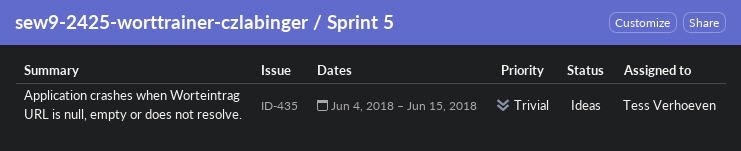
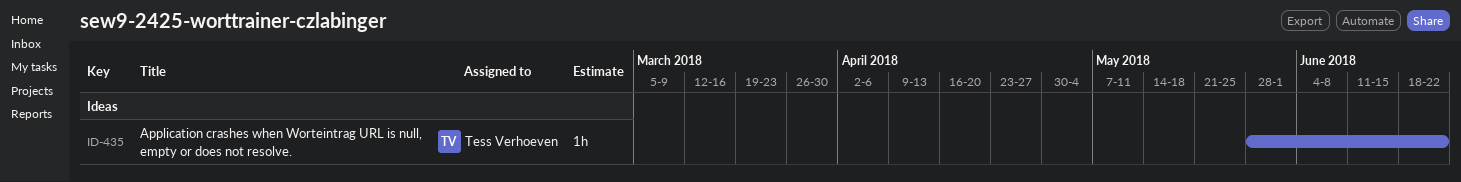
ID-435, start: Jun 4 -> May 28
ID-435, due: Jun 15 -> Jun 22

